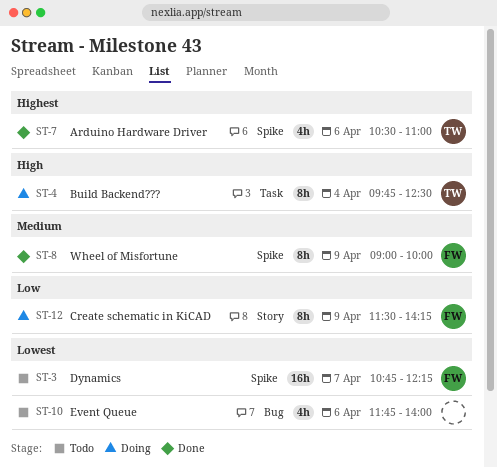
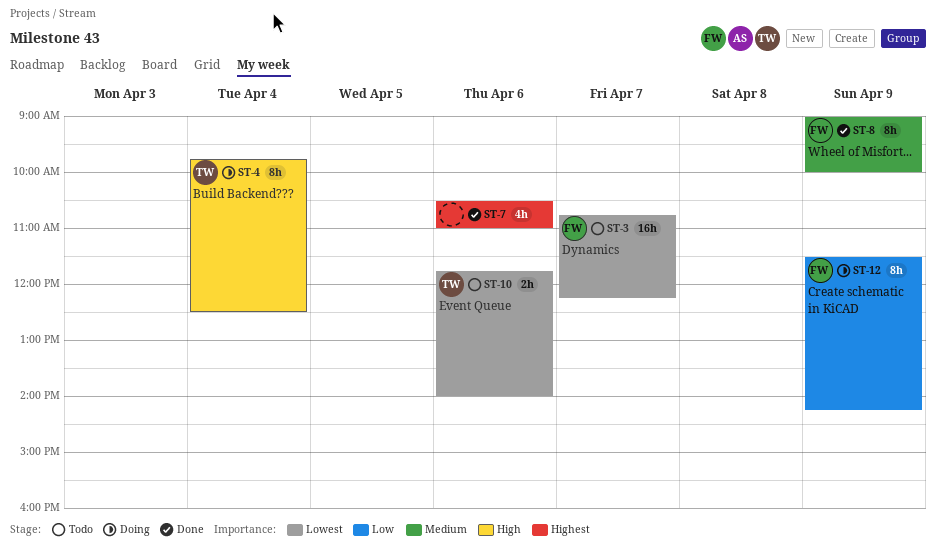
ST-7, owner: TW -> none
ST-10, owner: none -> TW
ST-10, estimate: 4h -> 2h

